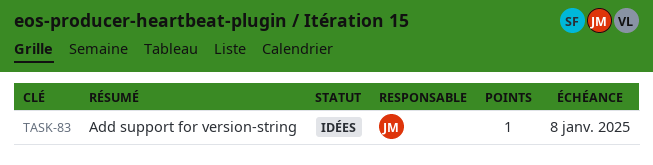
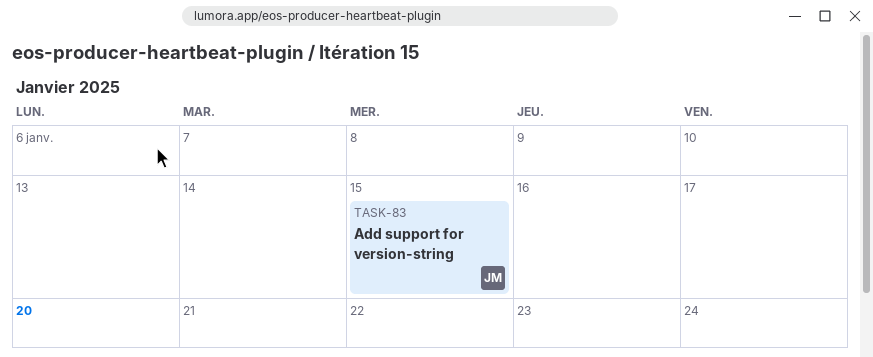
TASK-83, due: Jan 8 -> Jan 15

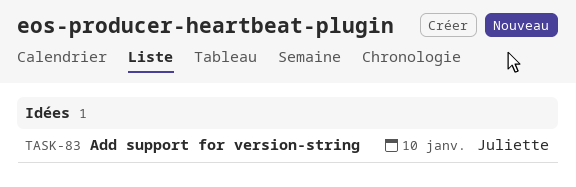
TASK-83, due: Jan 15 -> Jan 10

